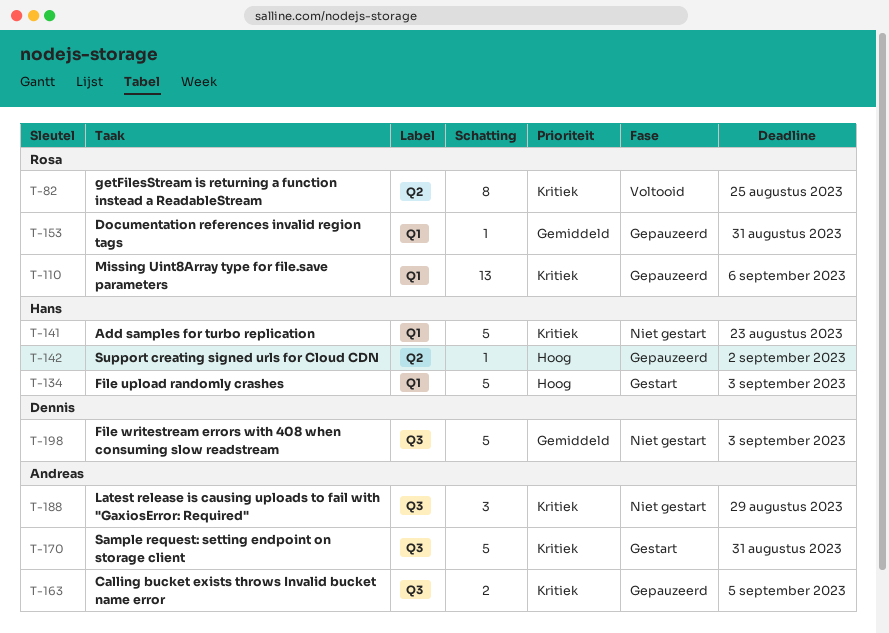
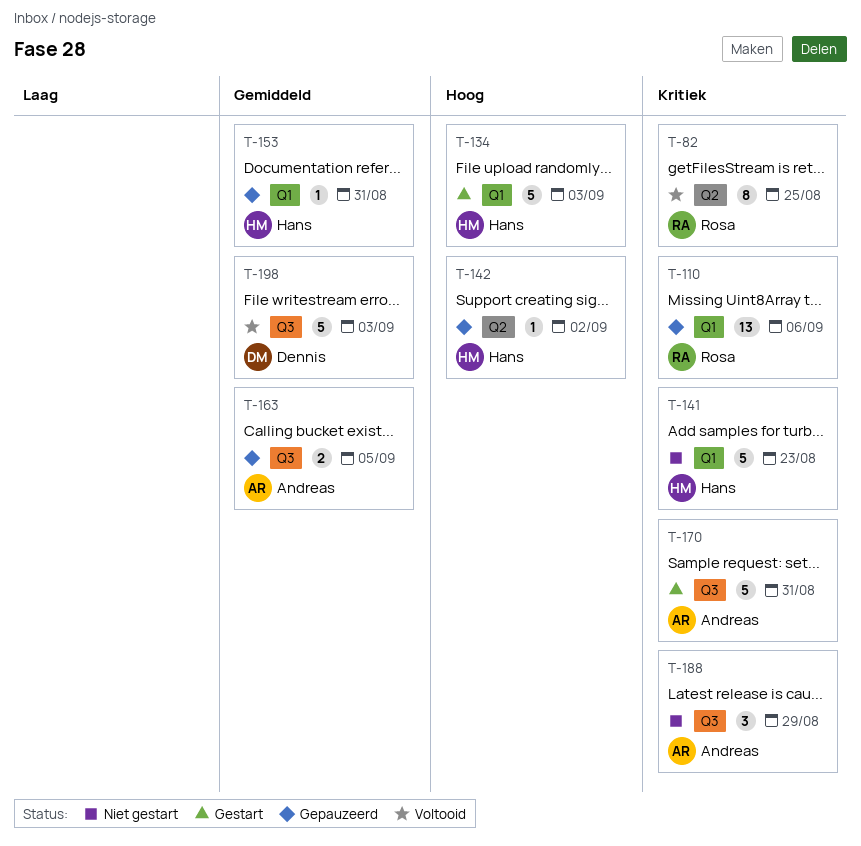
T-153, owner: Rosa -> Hans
T-163, priority: Kritiek -> Gemiddeld
T-198, status: Niet gestart -> Voltooid

